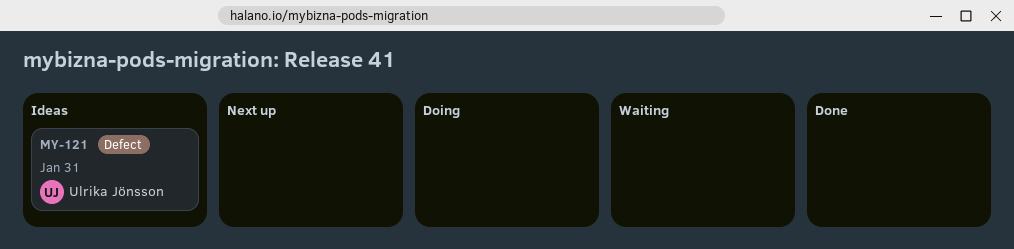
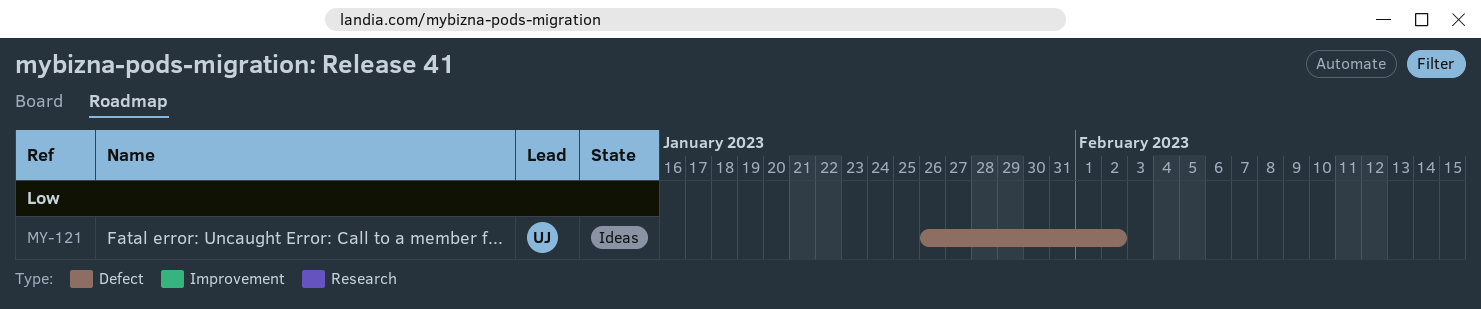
MY-121, due: Jan 31 -> Feb 2

